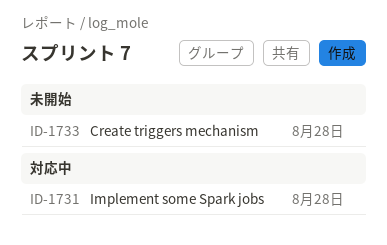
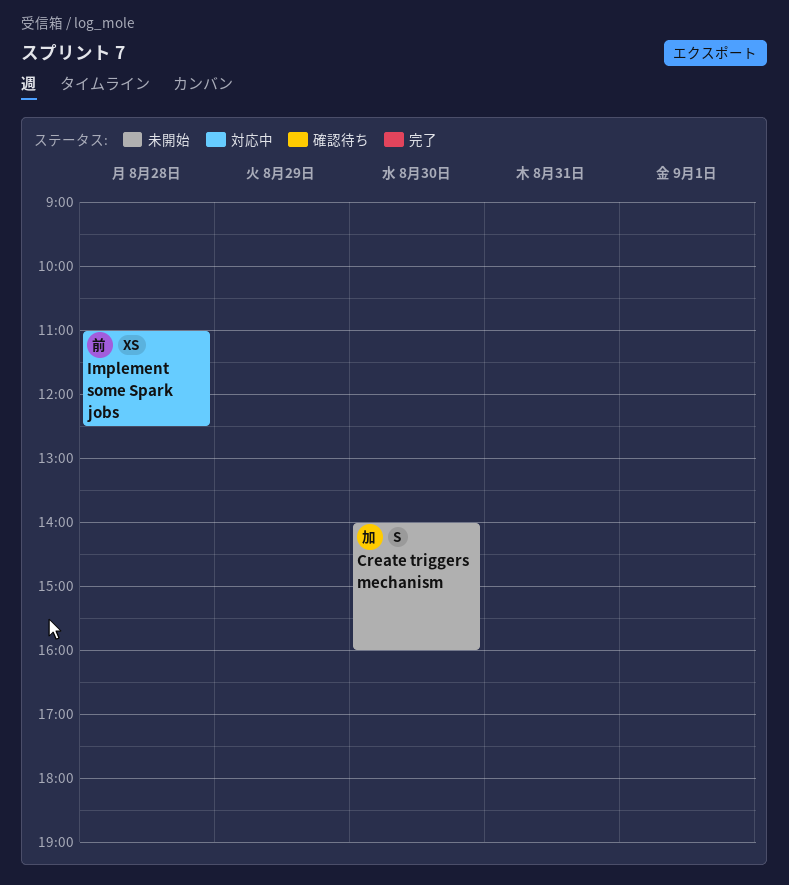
Create triggers mechanism, day: Aug 28 -> Aug 30

